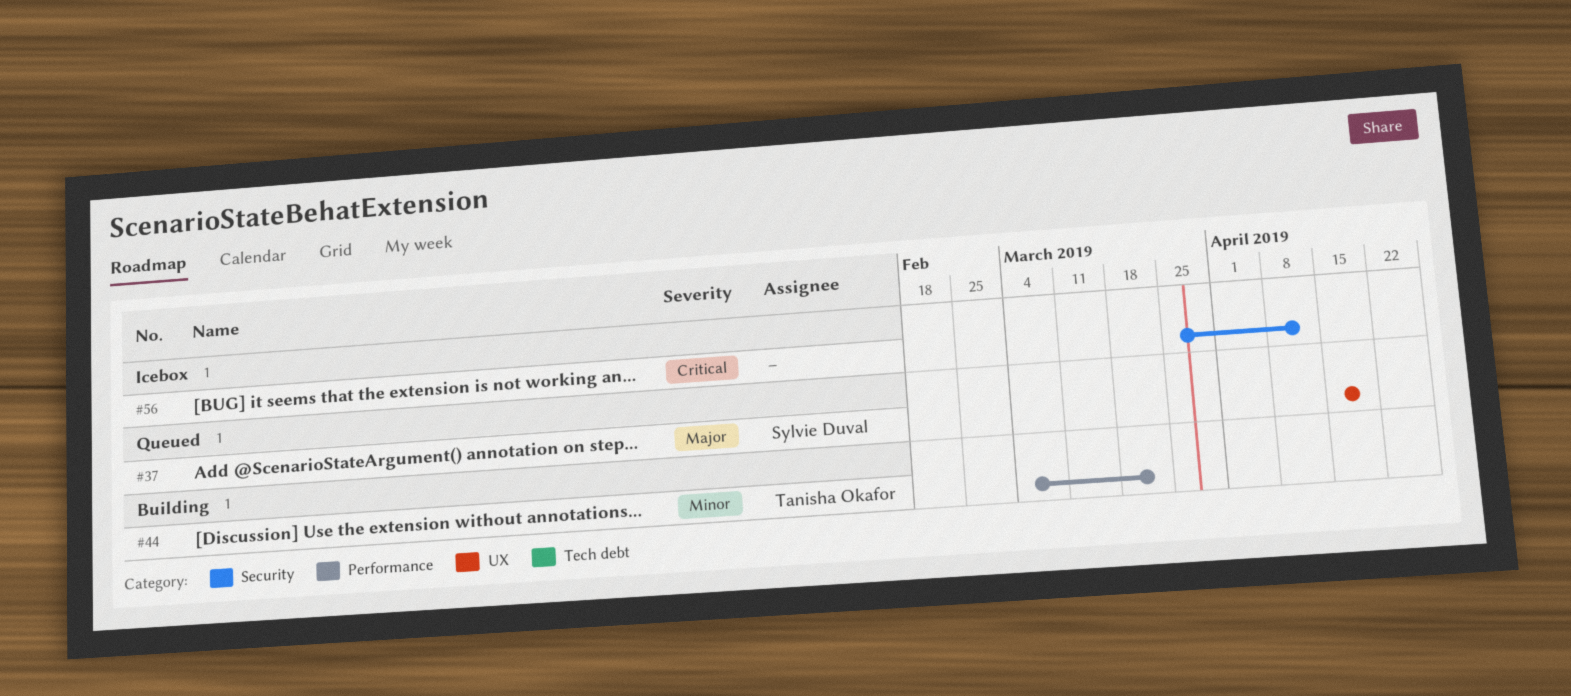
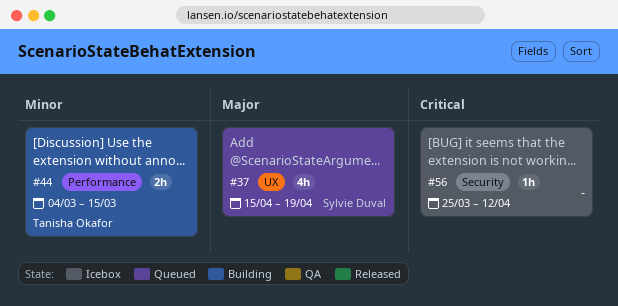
#44, due: Mar 22 -> Mar 15

